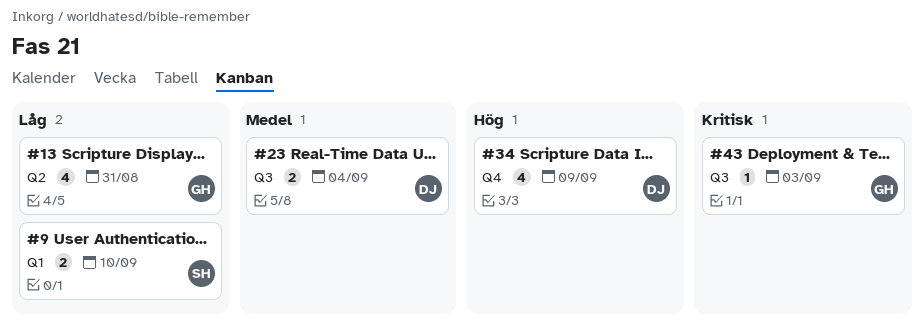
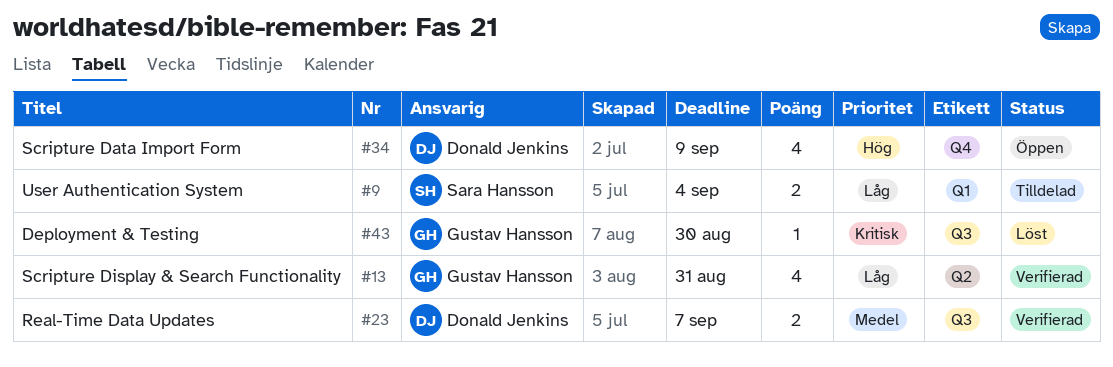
#9, due: Sep 10 -> Sep 4
#23, due: Sep 4 -> Sep 7
#43, due: Sep 3 -> Aug 30

